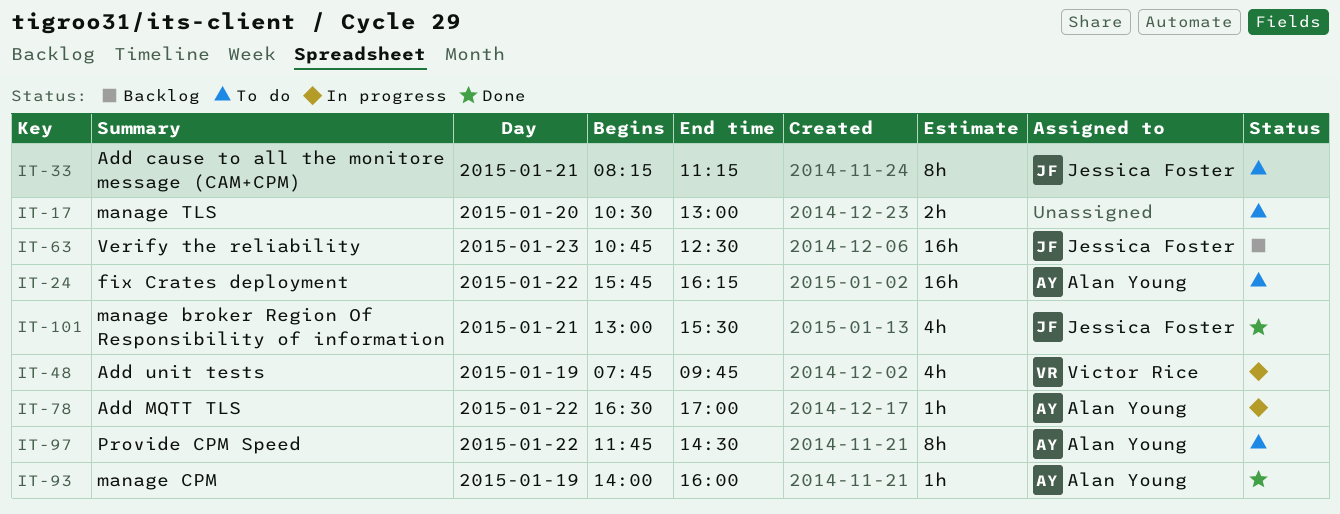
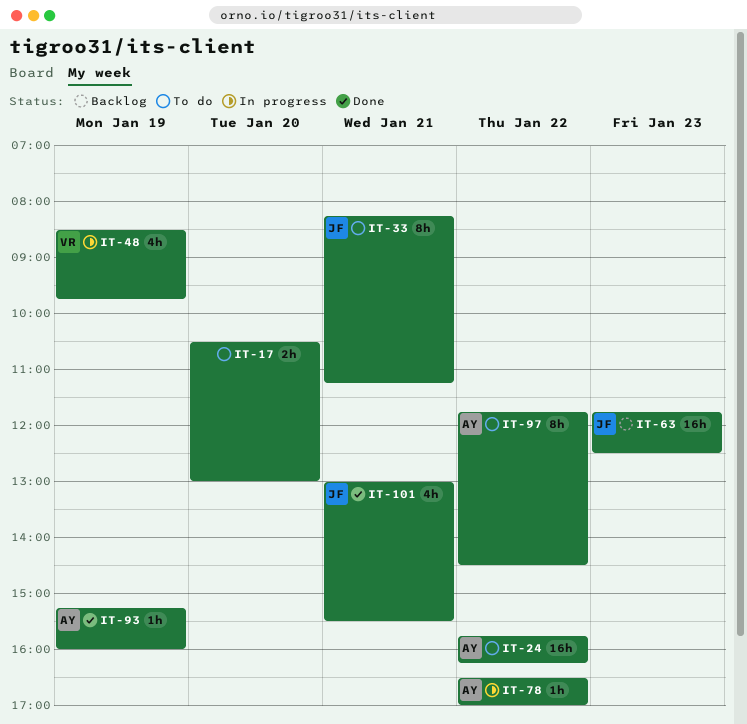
IT-48, begins: 07:45 -> 08:30
IT-63, begins: 10:45 -> 11:45
IT-93, begins: 14:00 -> 15:15

